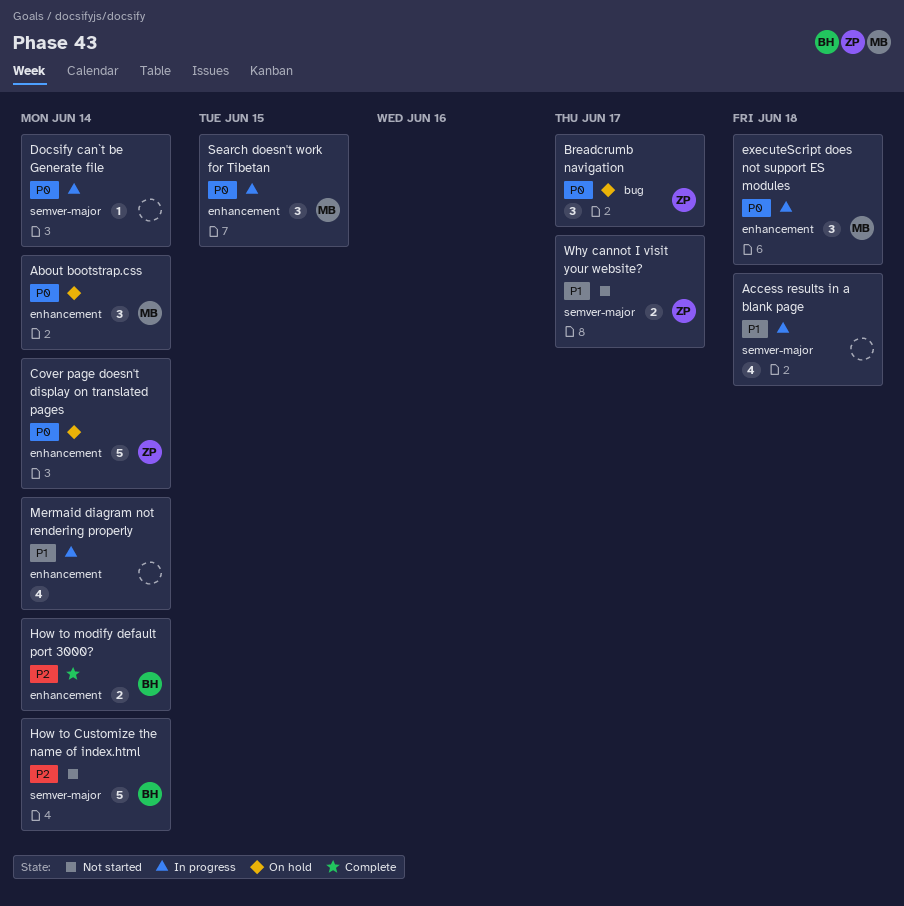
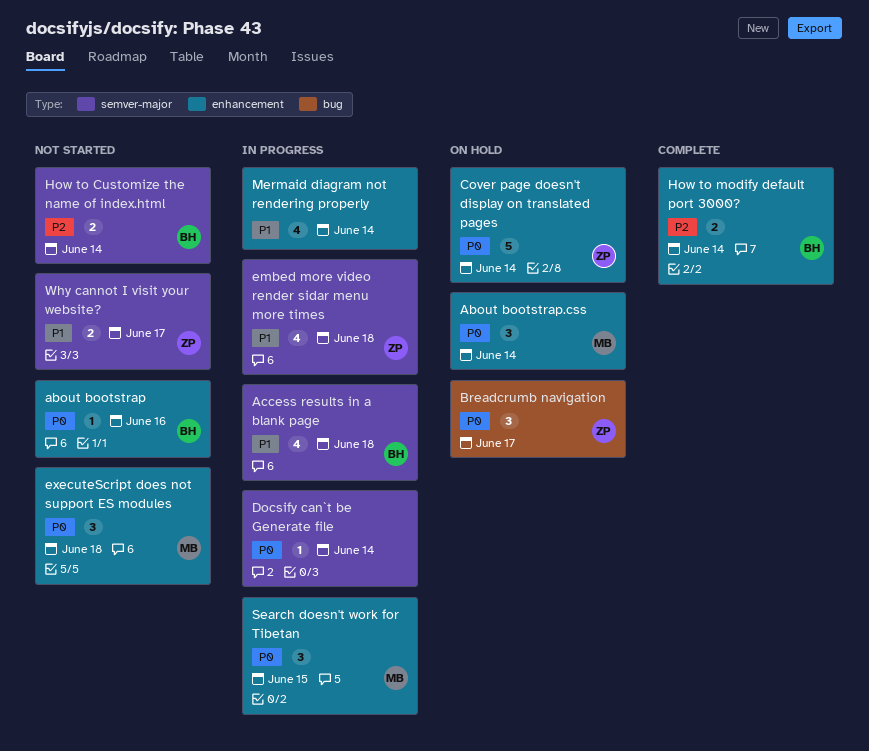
about bootstrap: none -> present
Access results in a blank page, owner: none -> BH
embed more video render sidar menu more times: none -> present
executeScript does not support ES modules, status: In progress -> Not started
How to Customize the name of index.html, estimate: 5 -> 2

